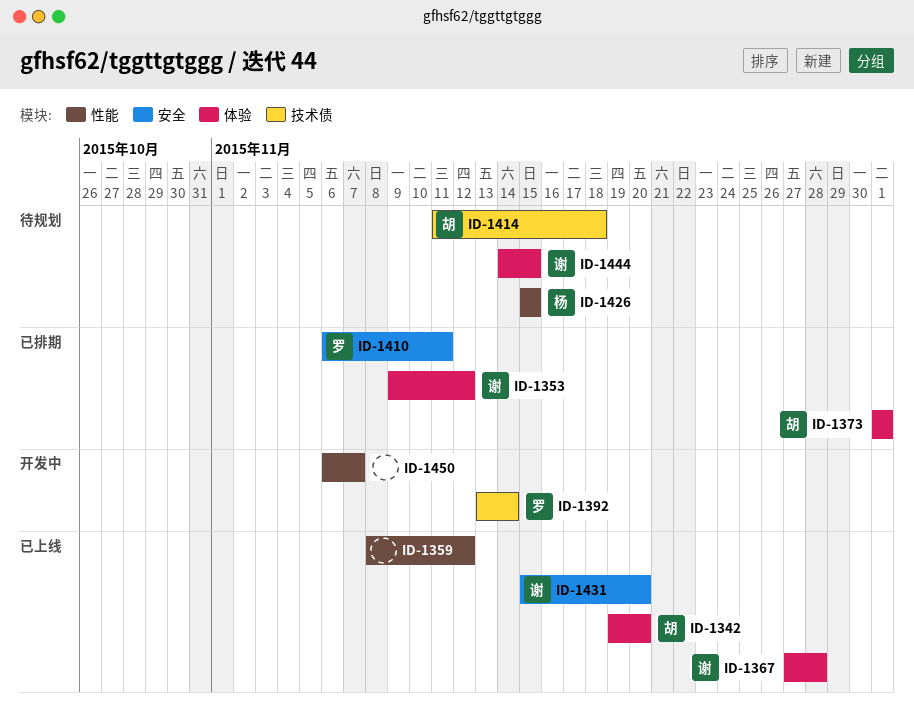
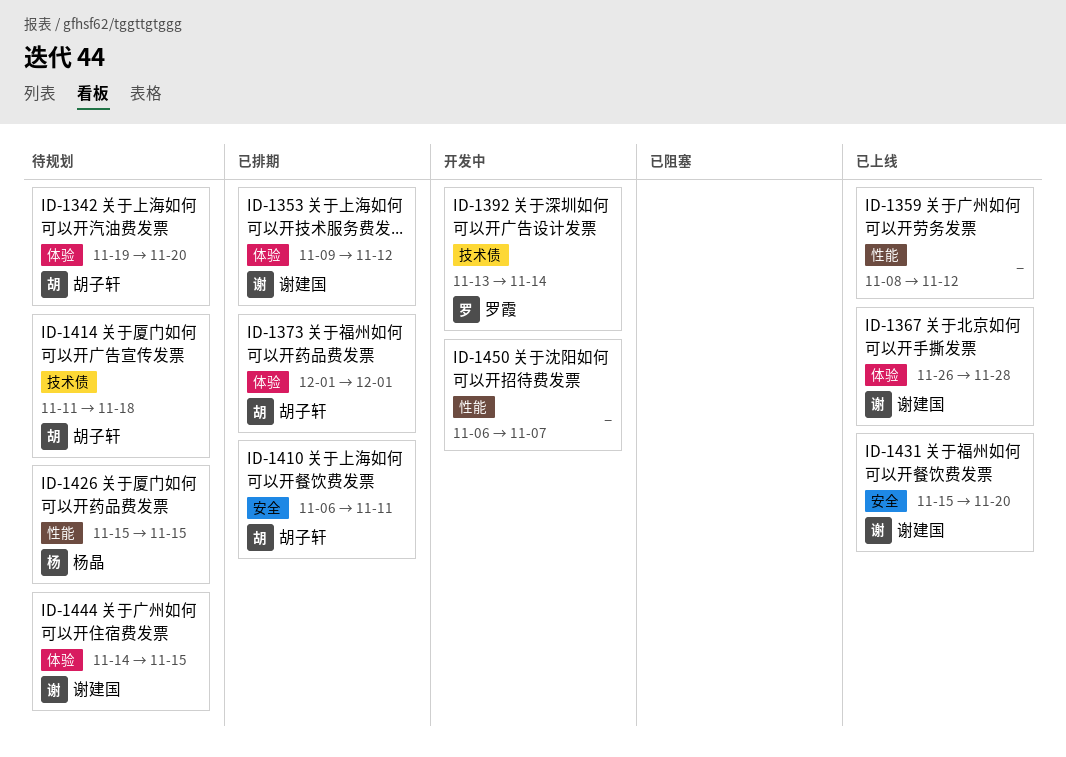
ID-1342, status: 已上线 -> 待规划
ID-1367, start: Nov 27 -> Nov 26
ID-1410, owner: 罗霞 -> 胡子轩

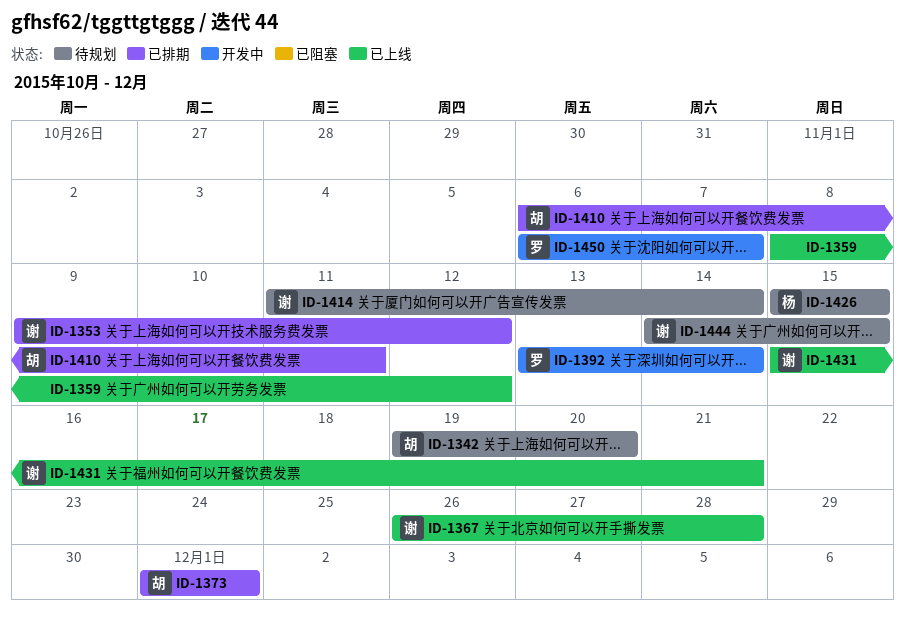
ID-1414, owner: 胡子轩 -> 谢建国
ID-1414, due: Nov 18 -> Nov 14
ID-1431, due: Nov 20 -> Nov 21
ID-1450, owner: none -> 罗霞

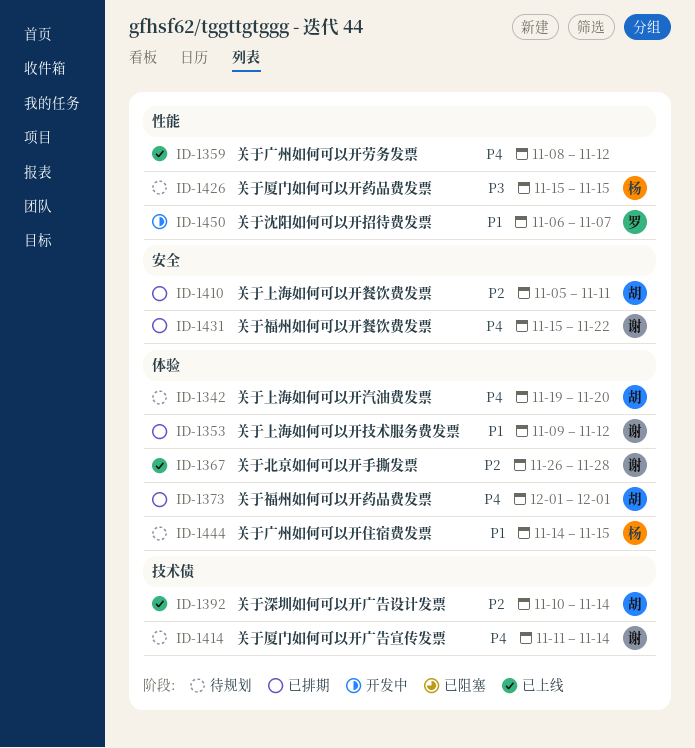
ID-1392, status: 开发中 -> 已上线
ID-1392, owner: 罗 -> 胡
ID-1392, start: Nov 13 -> Nov 10
ID-1410, start: Nov 6 -> Nov 5
ID-1431, status: 已上线 -> 已排期
ID-1431, due: Nov 21 -> Nov 22
ID-1444, owner: 谢 -> 杨

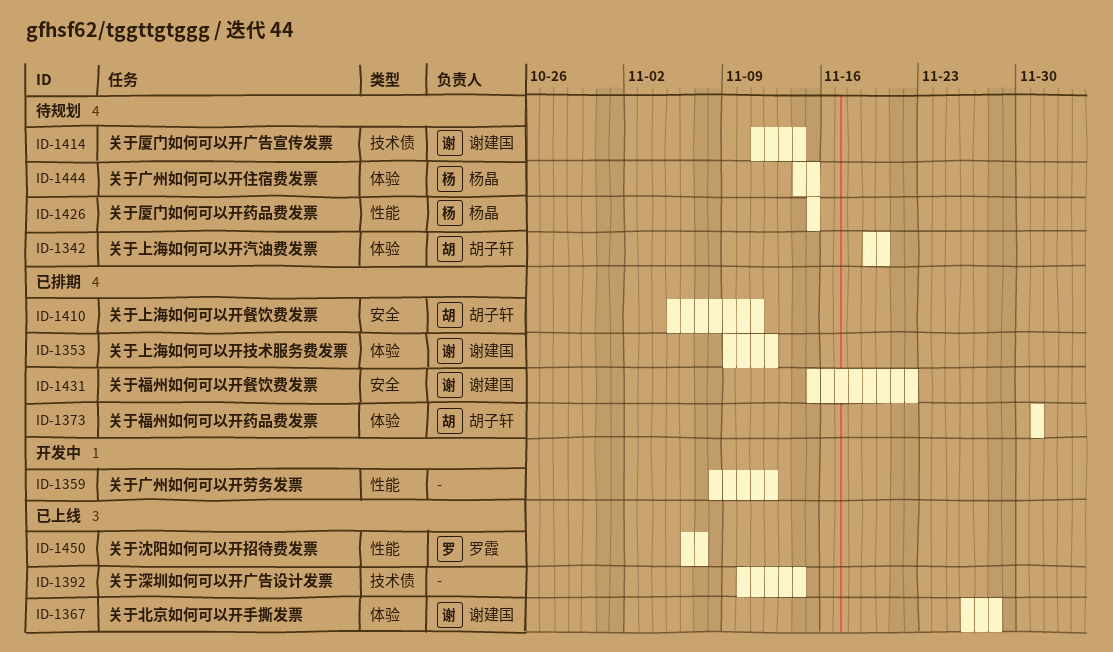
ID-1359, status: 已上线 -> 开发中
ID-1392, owner: 胡子轩 -> none
ID-1450, status: 开发中 -> 已上线

